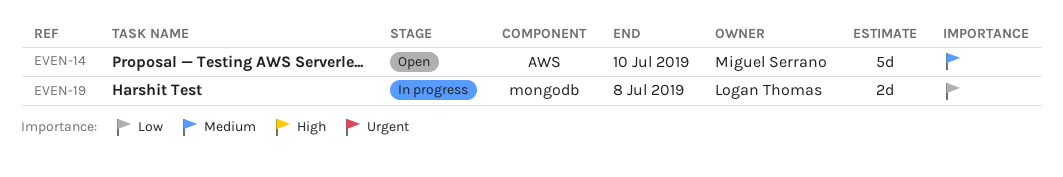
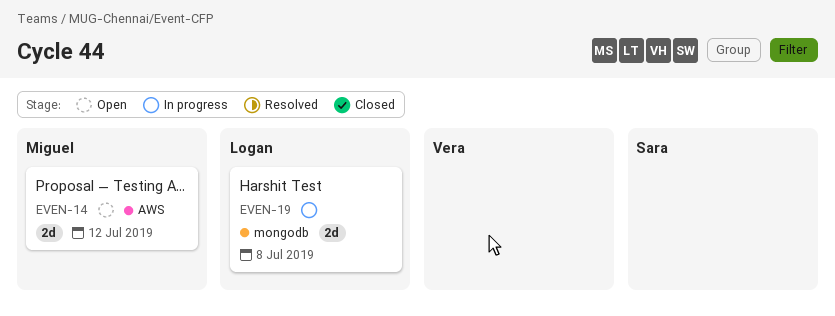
EVEN-14, estimate: 5d -> 2d
EVEN-14, due: Jul 10 -> Jul 12

